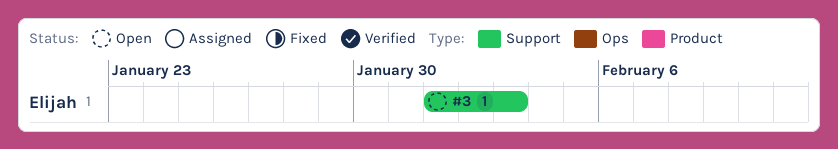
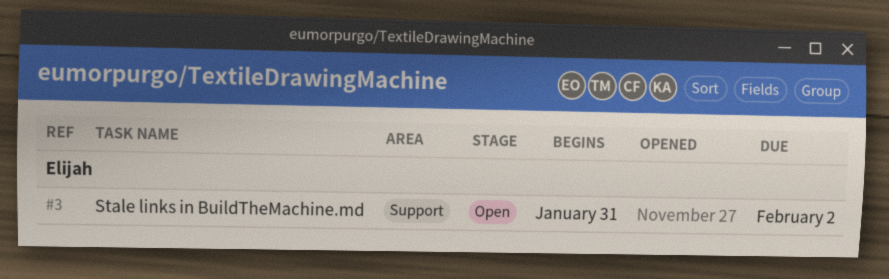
#3, start: Feb 1 -> Jan 31
#3, due: Feb 3 -> Feb 2

